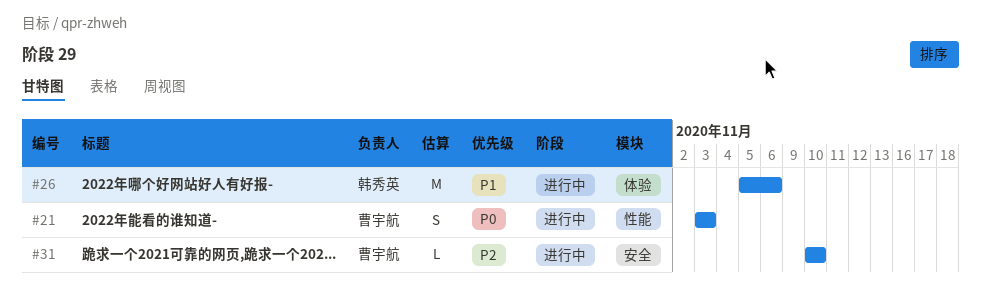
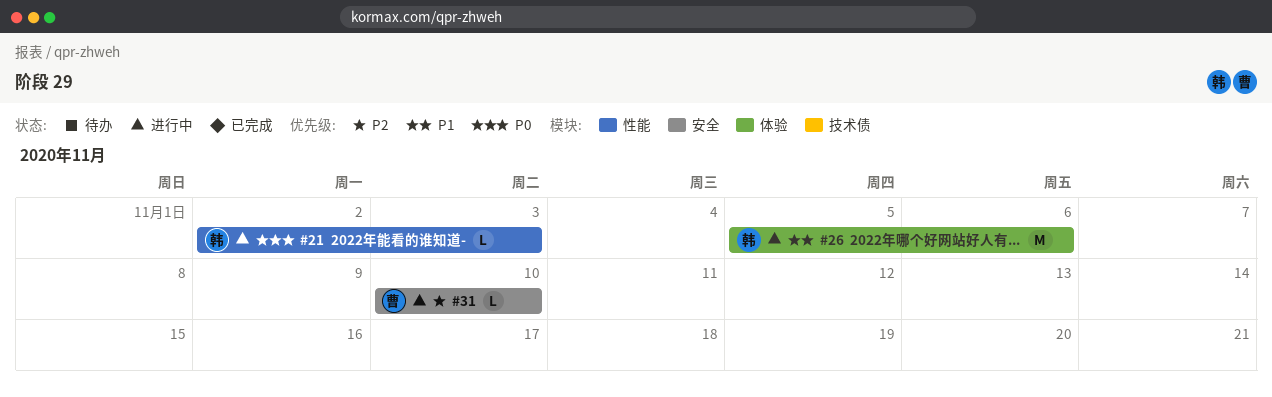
#21, owner: 曹宇航 -> 韩秀英
#21, estimate: S -> L
#21, start: Nov 3 -> Nov 2

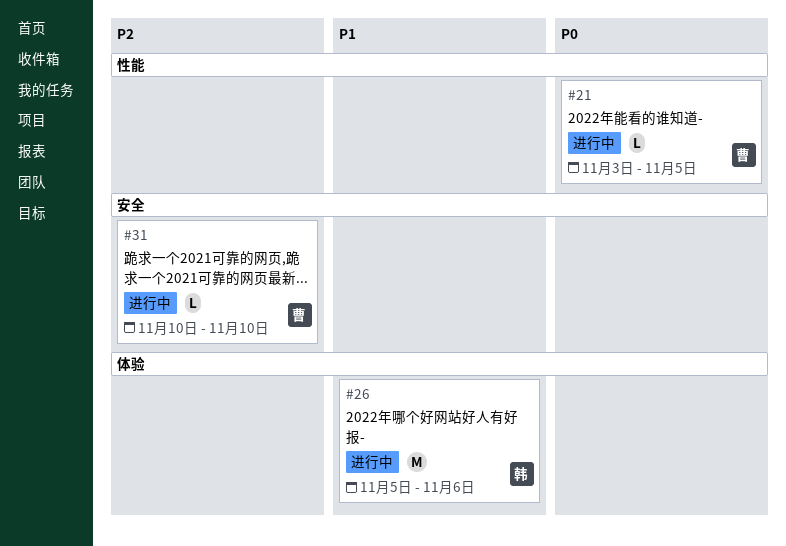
#21, owner: 韩 -> 曹
#21, start: Nov 2 -> Nov 3
#21, due: Nov 3 -> Nov 5

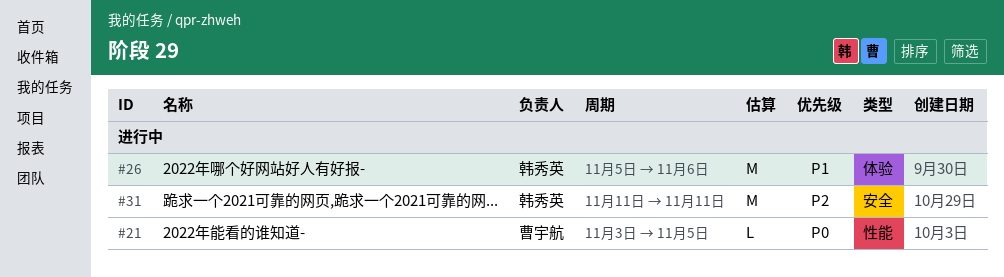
#31, owner: 曹宇航 -> 韩秀英
#31, estimate: L -> M
#31, start: Nov 10 -> Nov 11
#31, due: Nov 10 -> Nov 11

